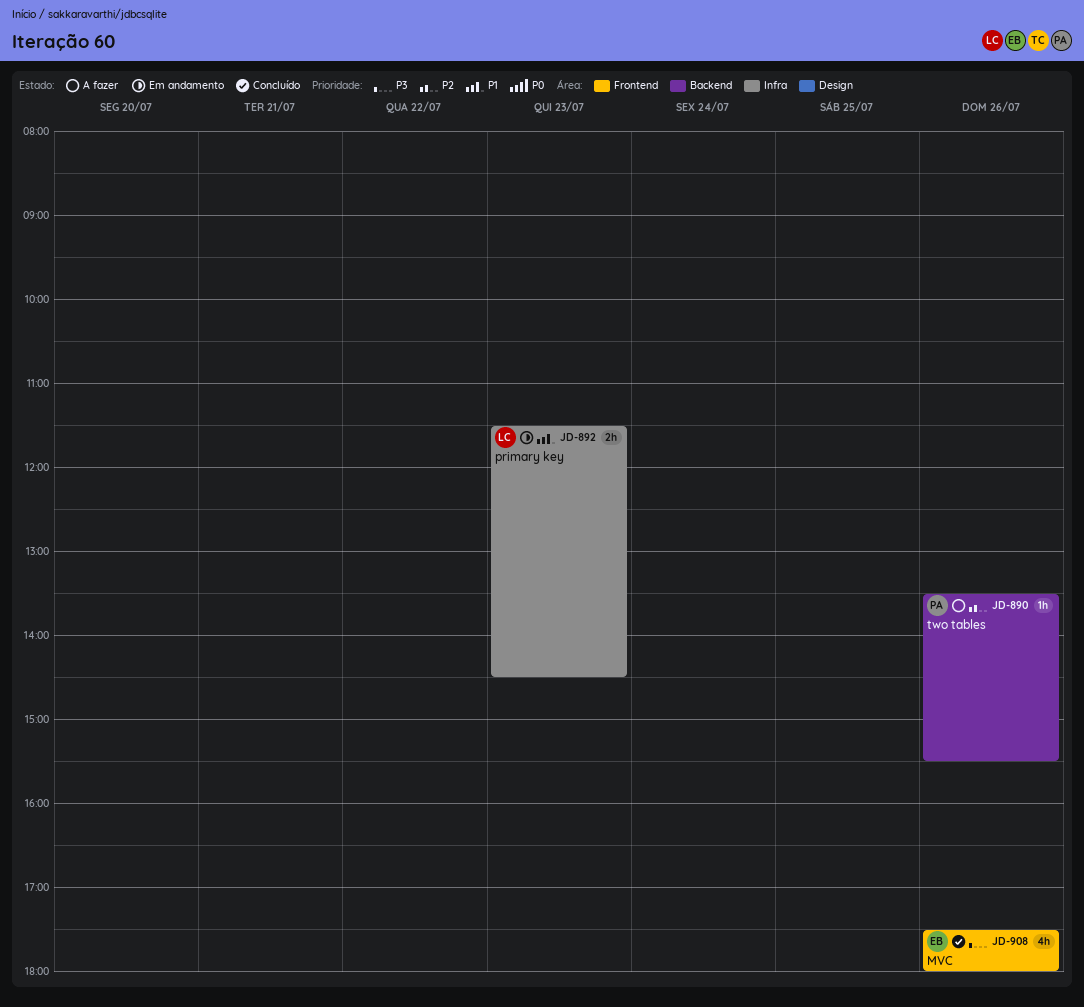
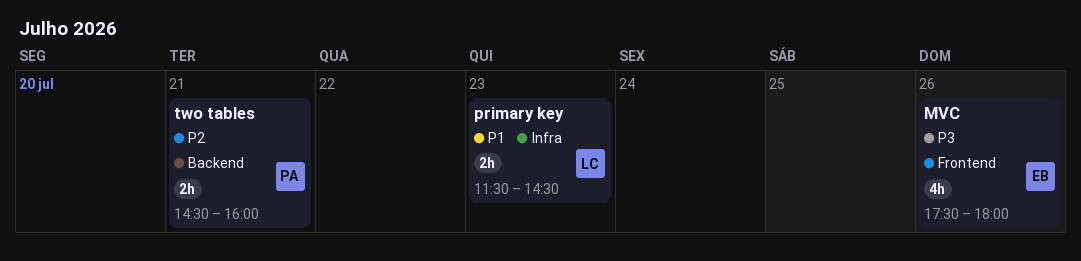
two tables, estimate: 1h -> 2h
two tables, day: Jul 26 -> Jul 21
two tables, begins: 13:30 -> 14:30
two tables, ends: 15:30 -> 16:00

